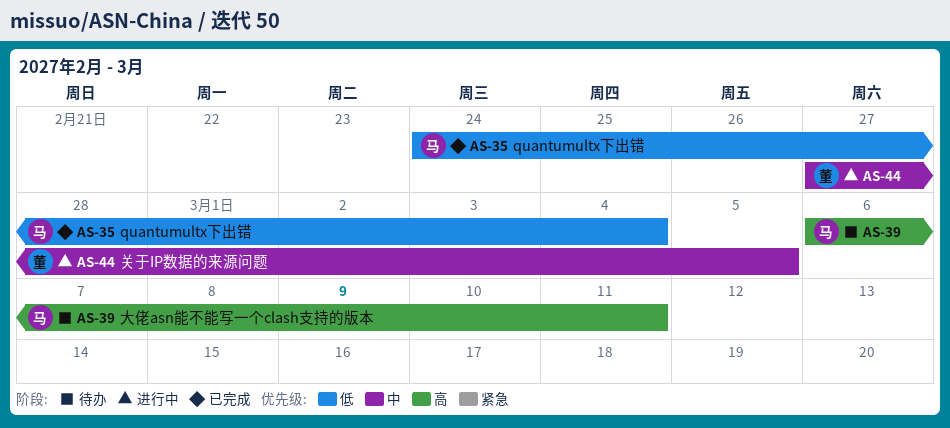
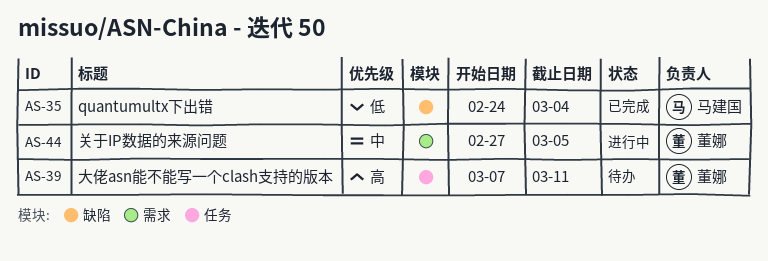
AS-39, owner: 马建国 -> 董娜
AS-39, start: Mar 6 -> Mar 7

